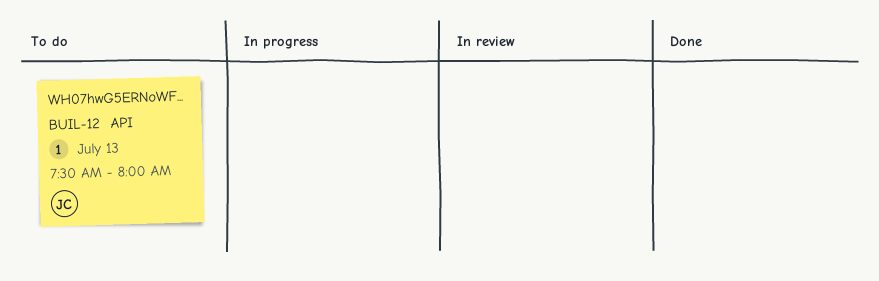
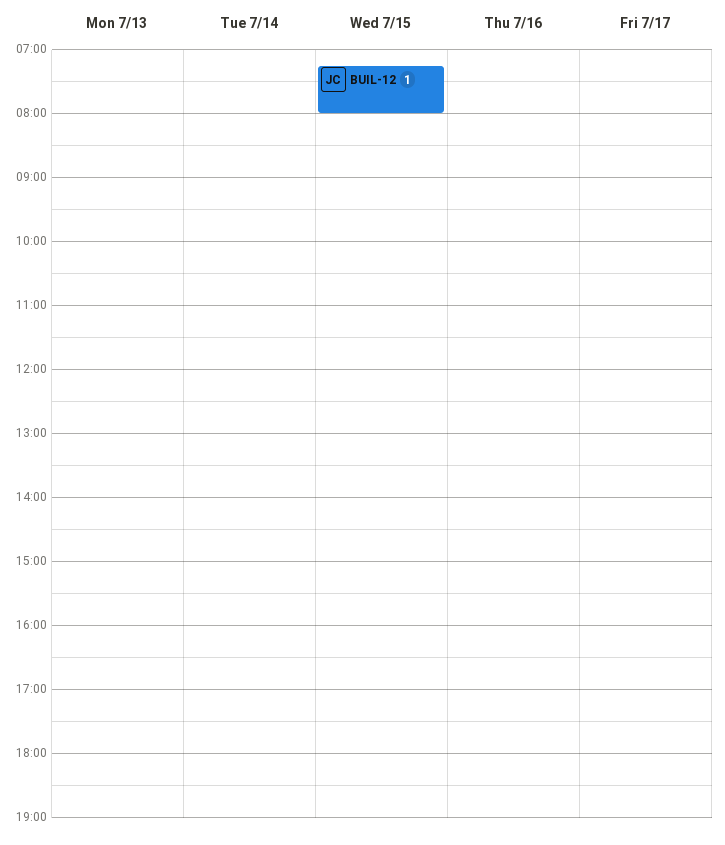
BUIL-12, day: Jul 13 -> Jul 15
BUIL-12, begins: 07:30 -> 07:15

